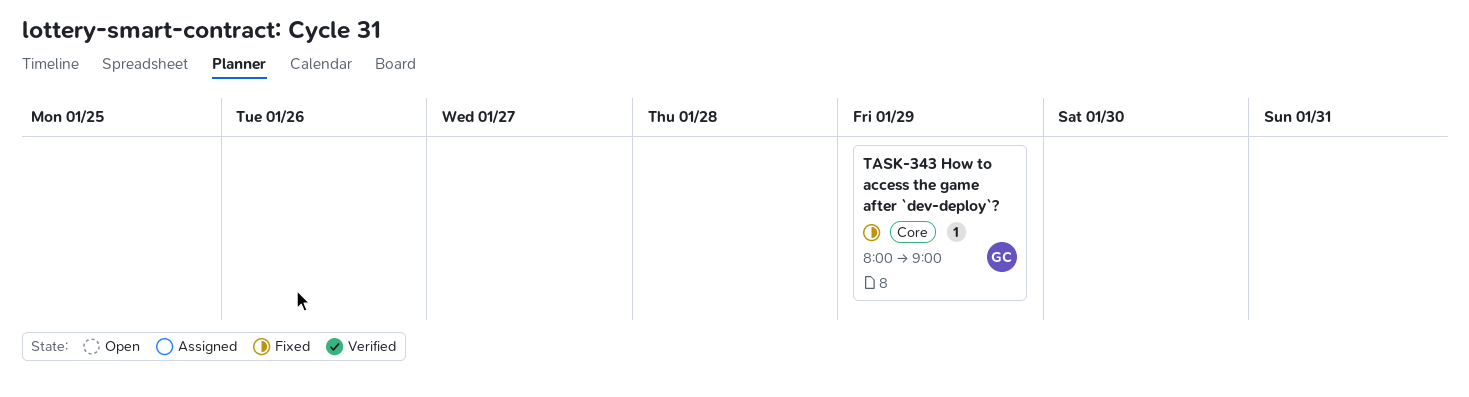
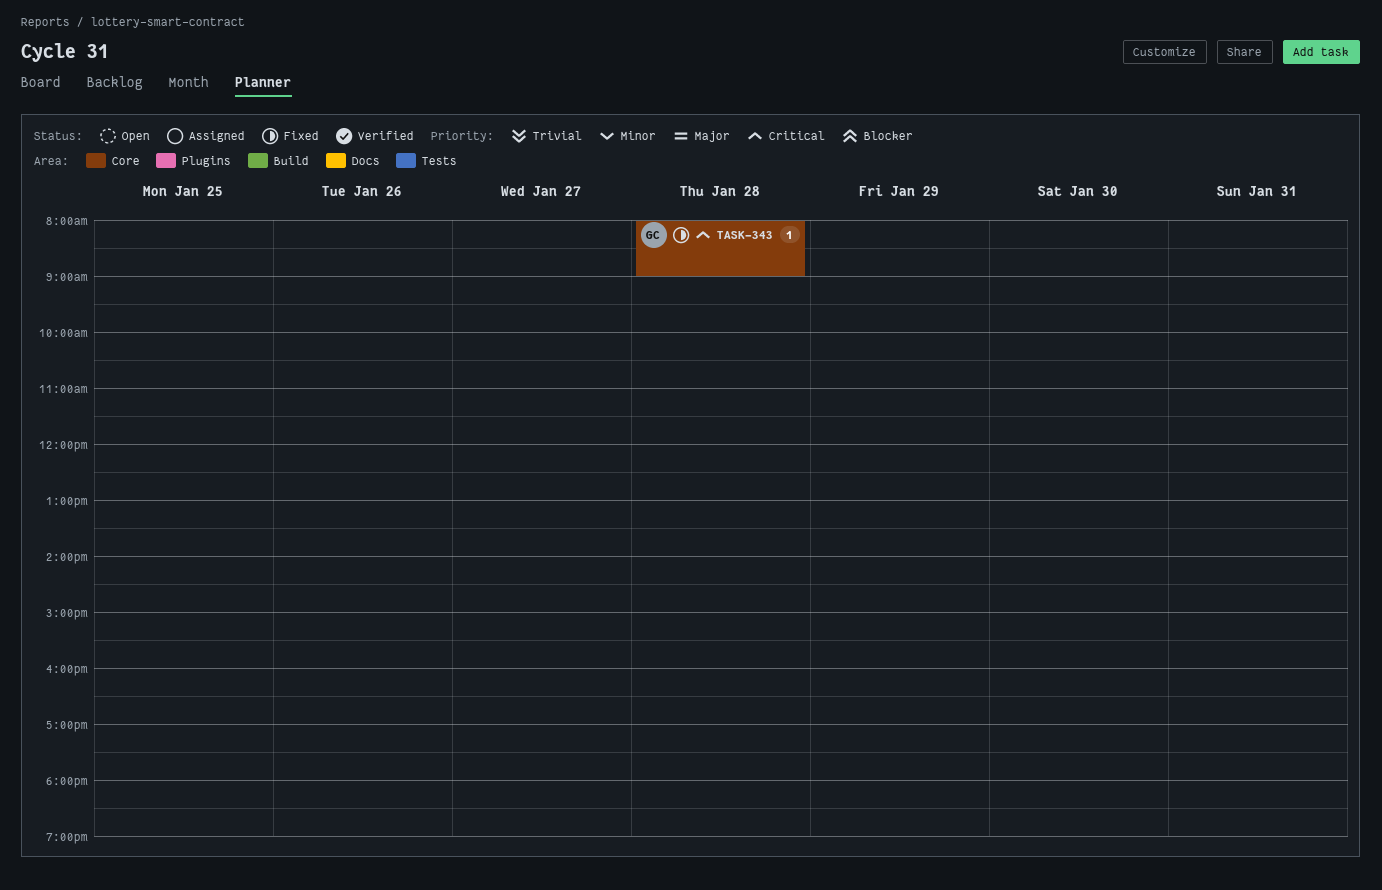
TASK-343, day: Jan 29 -> Jan 28

